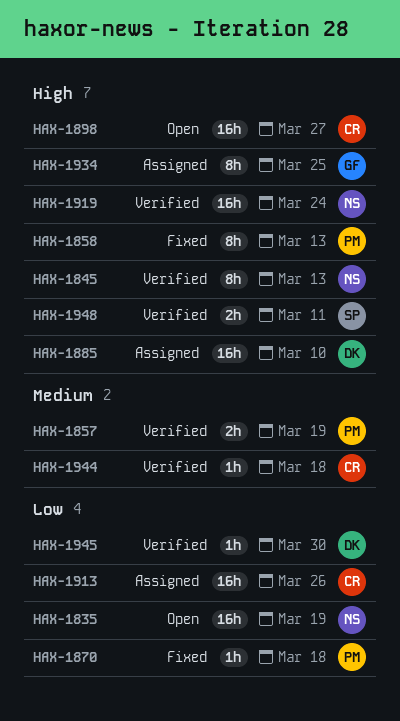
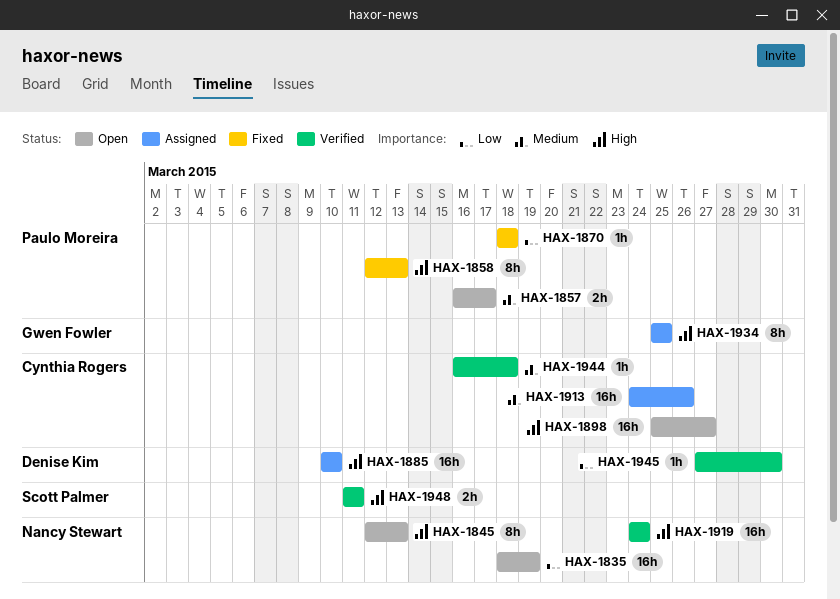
HAX-1845, status: Verified -> Open
HAX-1857, status: Verified -> Open
HAX-1857, due: Mar 19 -> Mar 17
HAX-1913, priority: Low -> Medium

